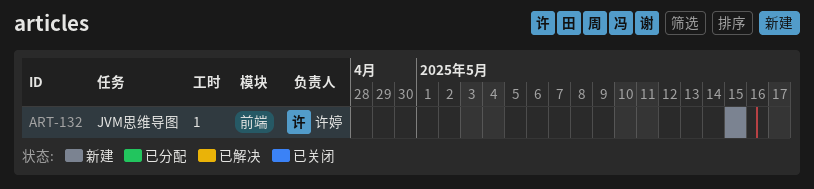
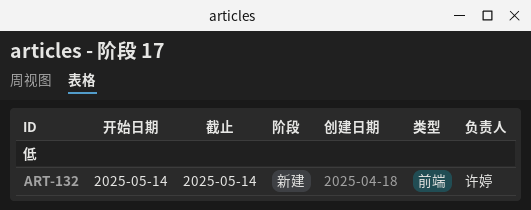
ART-132, start: May 15 -> May 14
ART-132, due: May 15 -> May 14

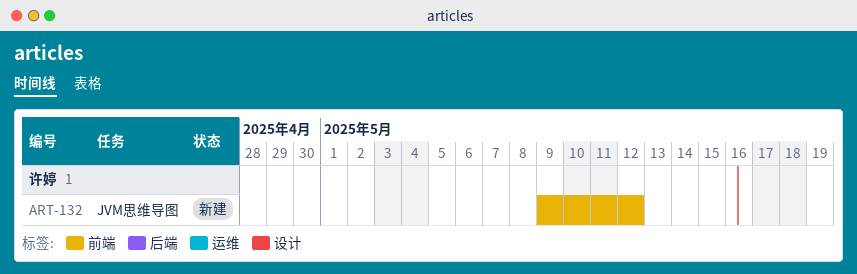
ART-132, start: May 14 -> May 9
ART-132, due: May 14 -> May 12

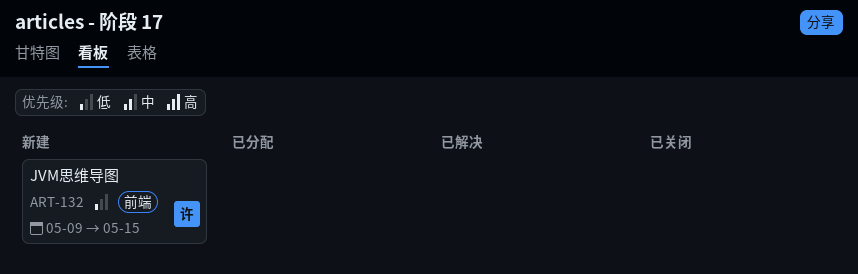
ART-132, due: May 12 -> May 15

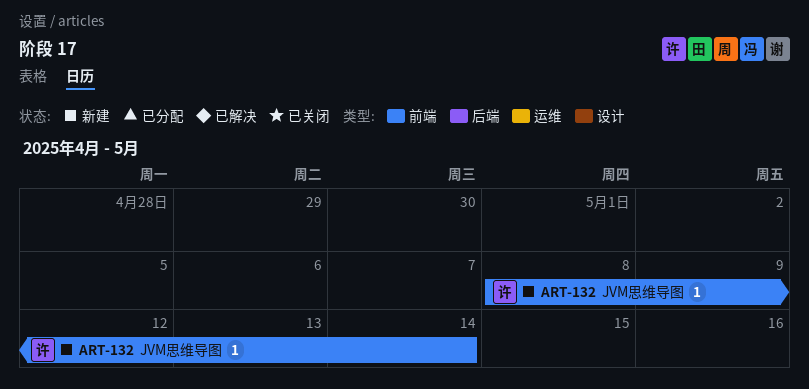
ART-132, start: May 9 -> May 8
ART-132, due: May 15 -> May 14

